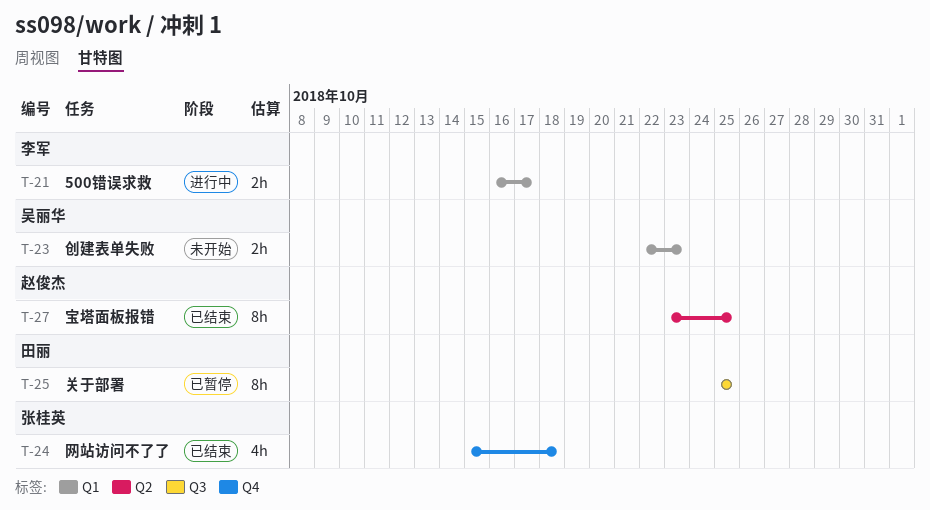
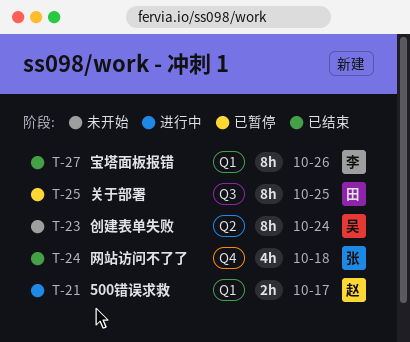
T-21, owner: 李军 -> 赵俊杰
T-23, label: Q1 -> Q2
T-23, estimate: 2h -> 8h
T-23, due: Oct 23 -> Oct 24
T-27, owner: 赵俊杰 -> 李军
T-27, label: Q2 -> Q1
T-27, due: Oct 25 -> Oct 26

